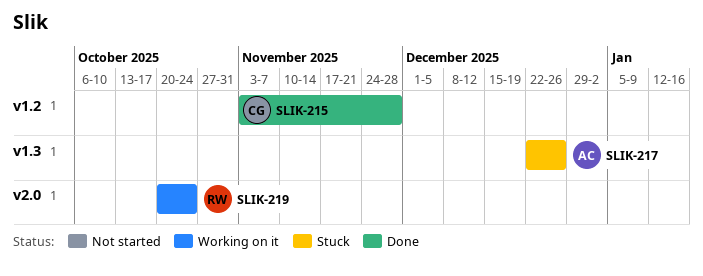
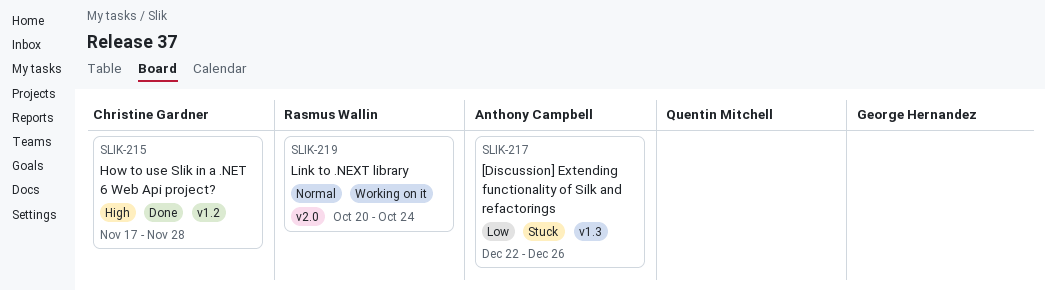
SLIK-215, start: Nov 3 -> Nov 17

